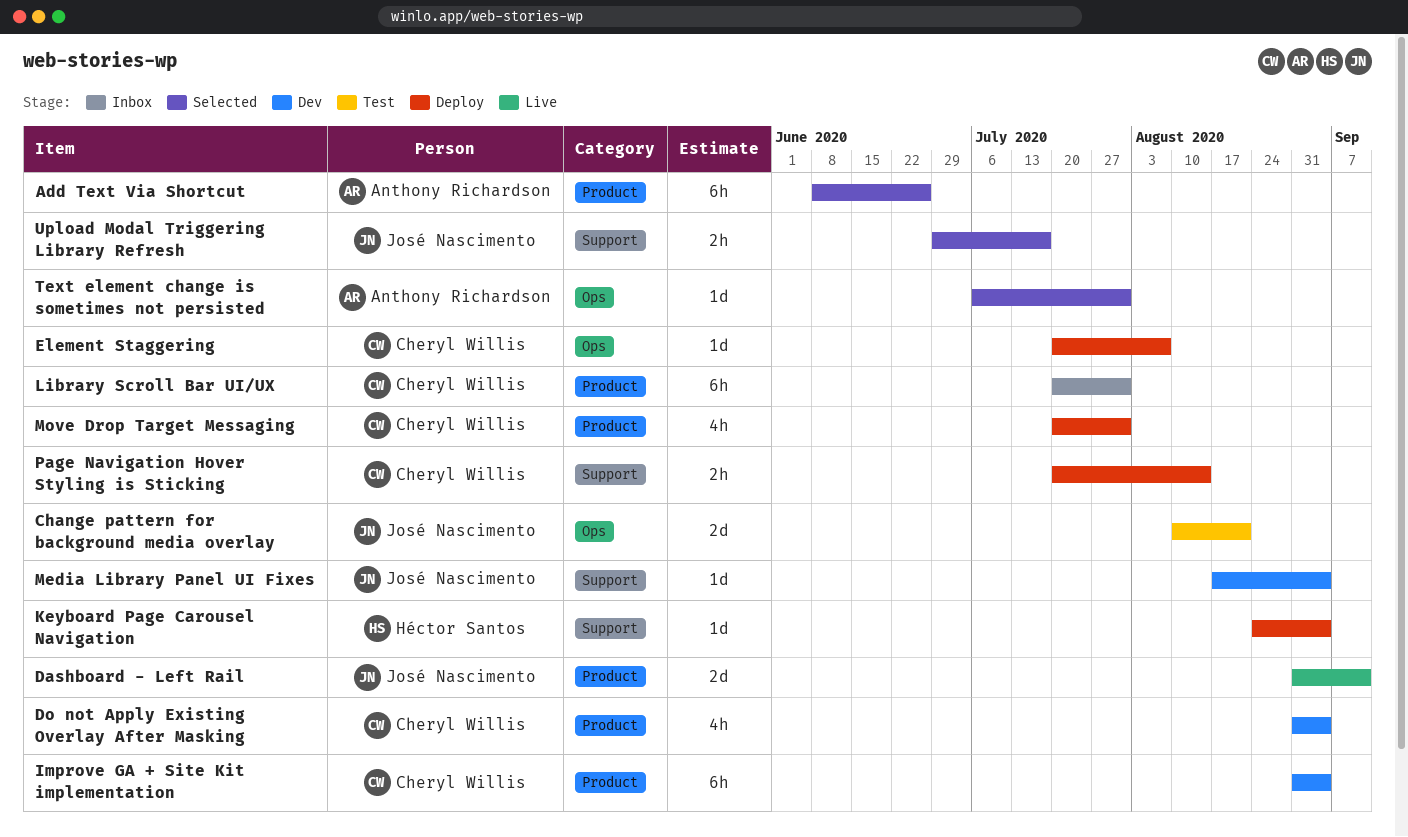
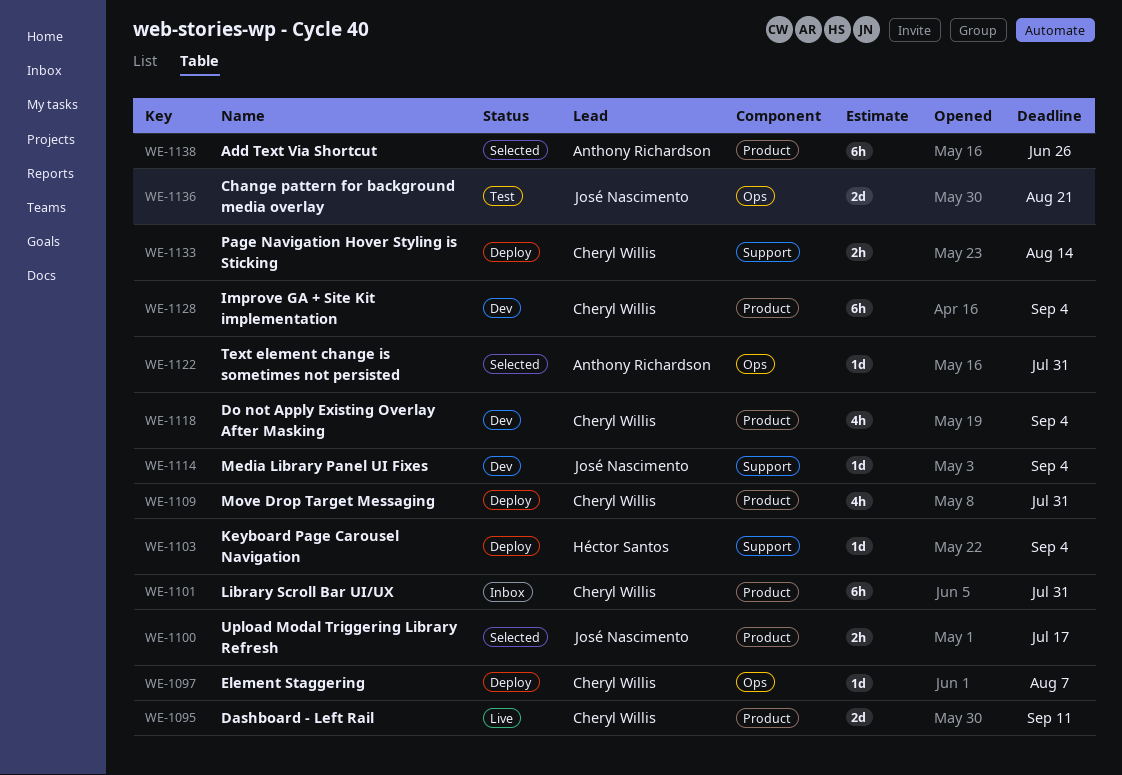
Dashboard - Left Rail, owner: José Nascimento -> Cheryl Willis
Upload Modal Triggering Library Refresh, label: Support -> Product

